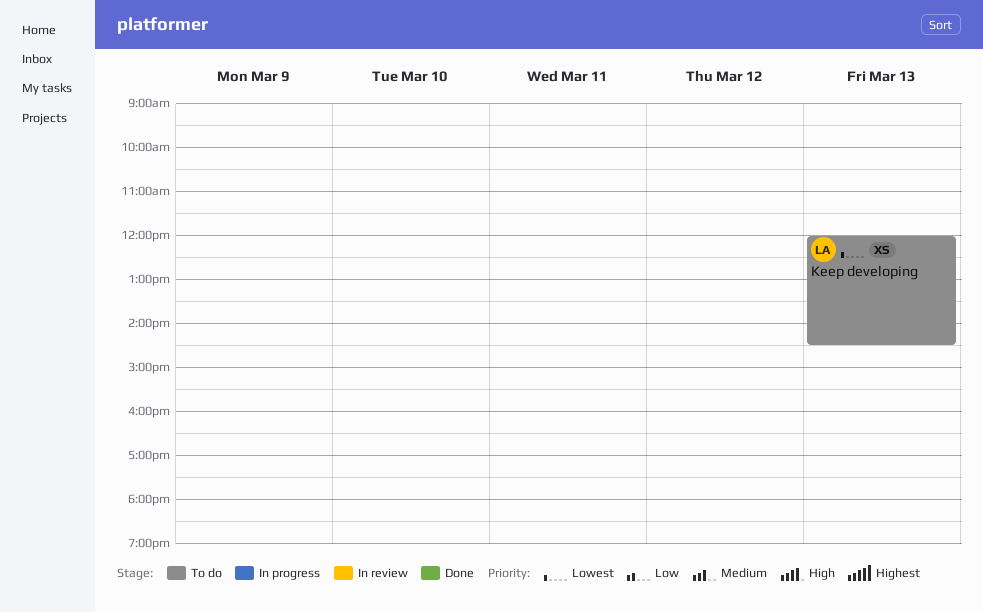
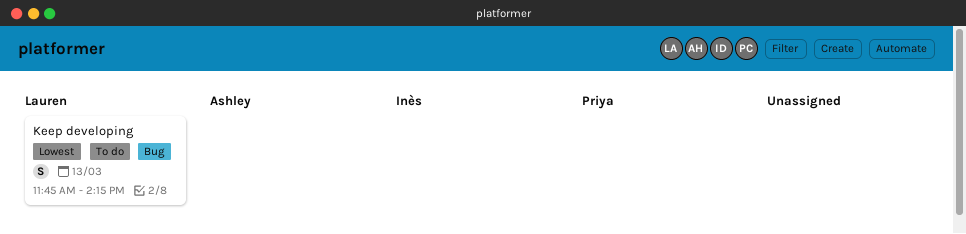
Keep developing, estimate: XS -> S
Keep developing, begins: 12:00 -> 11:45
Keep developing, ends: 14:30 -> 14:15

